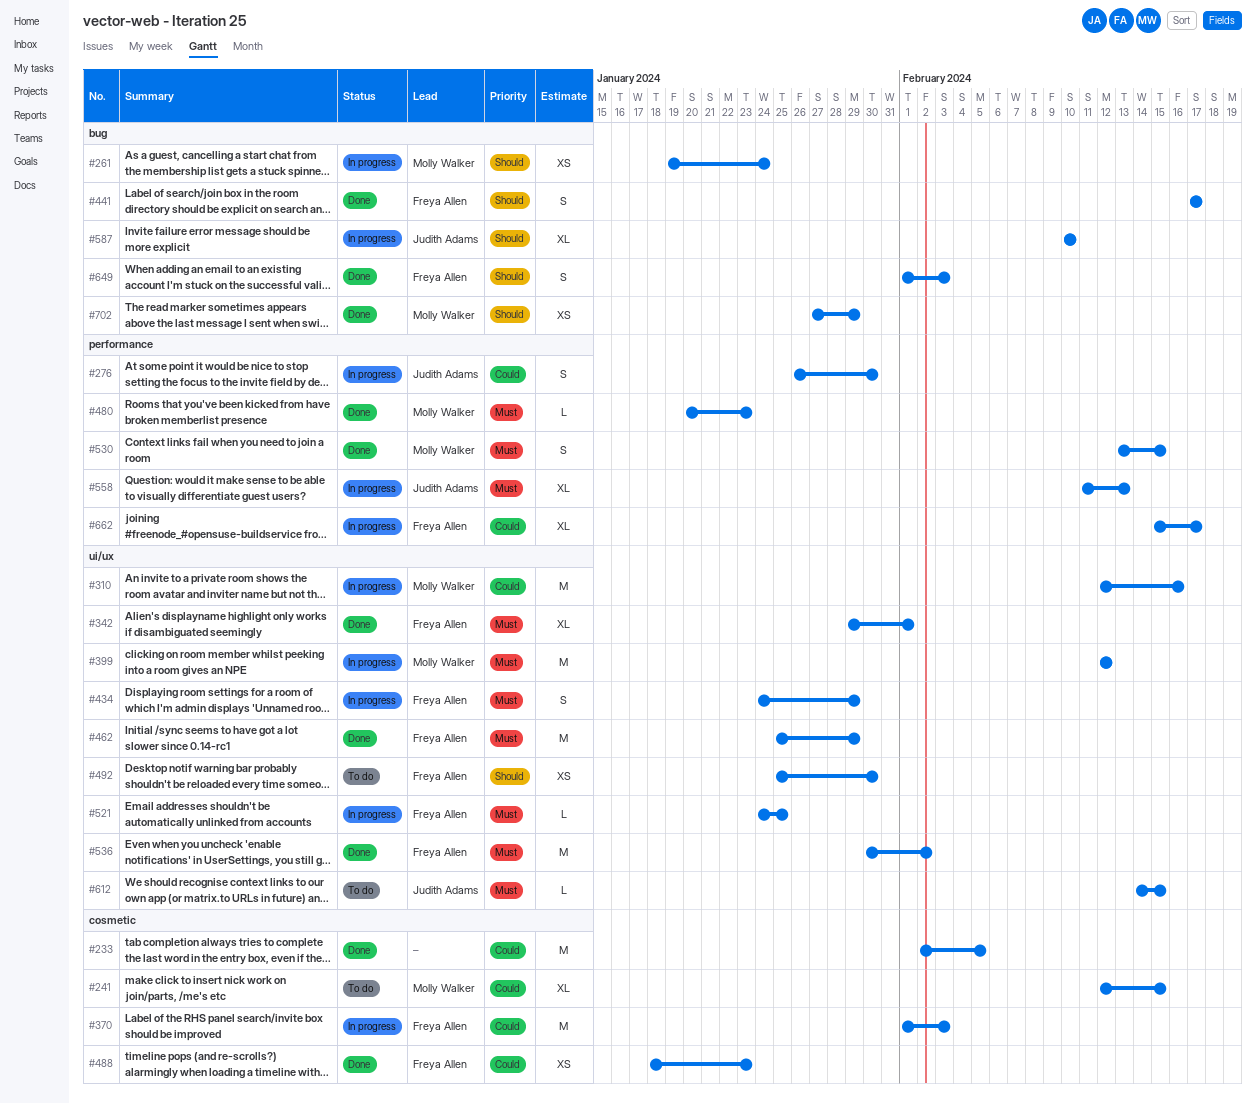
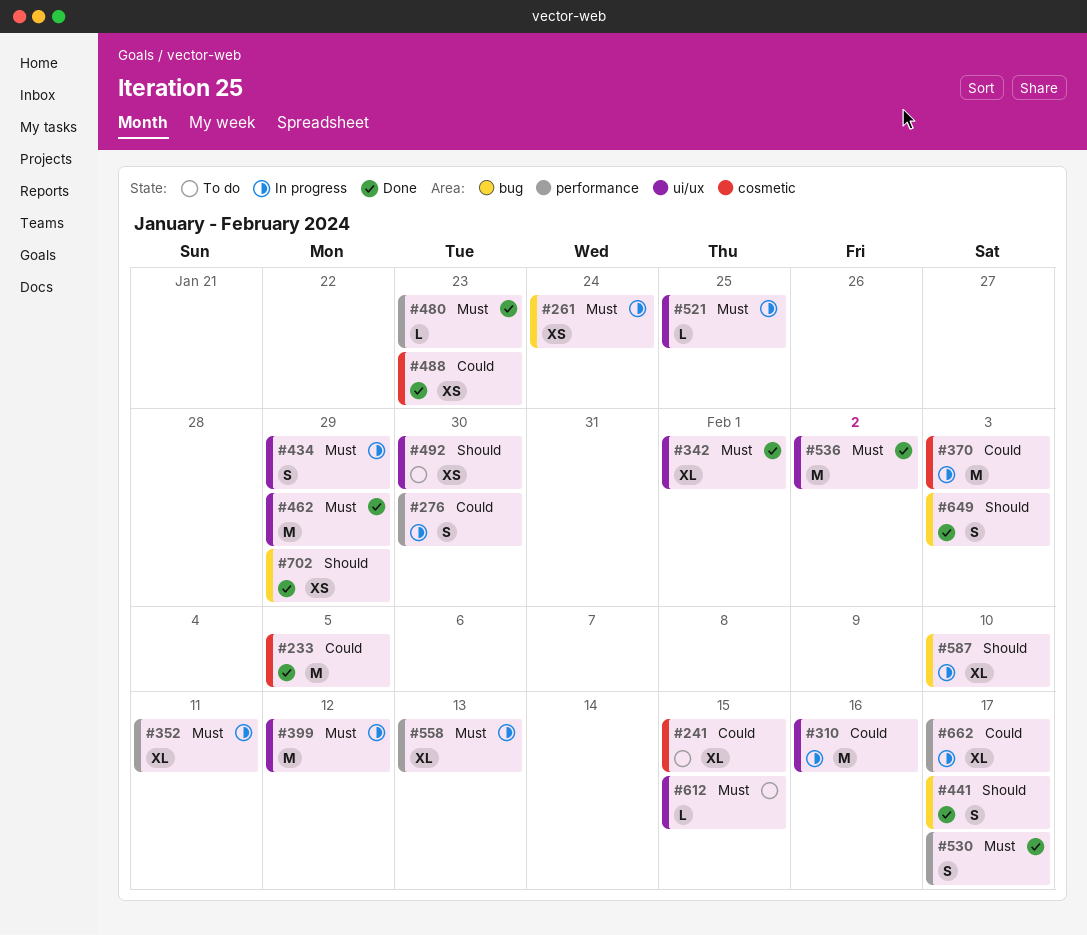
#261, priority: Should -> Must
#352: none -> present
#530, due: Feb 15 -> Feb 17

